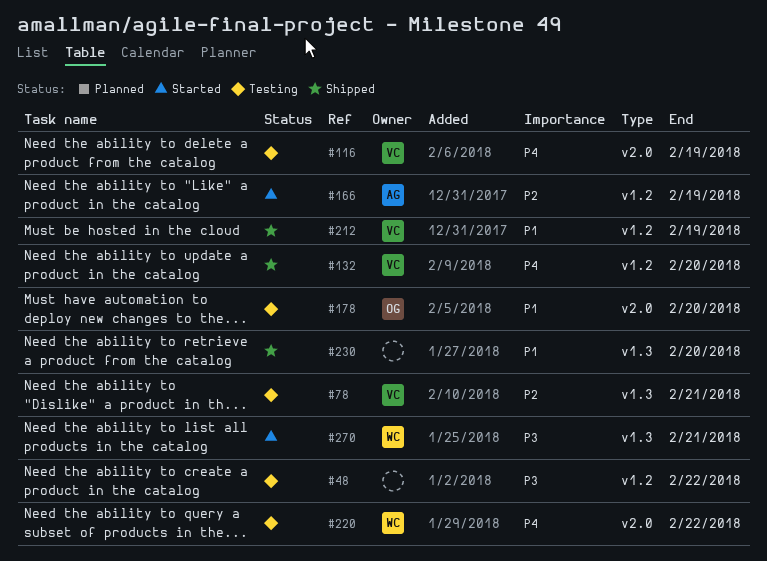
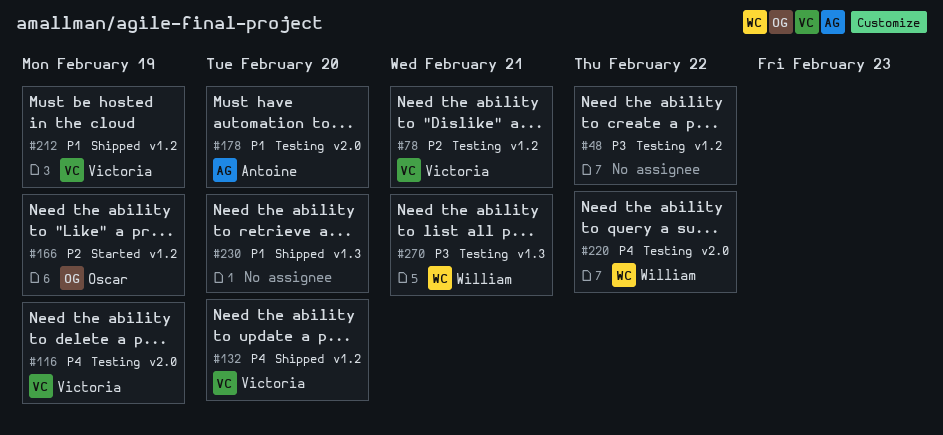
#78, label: v1.3 -> v1.2
#166, owner: Antoine -> Oscar
#178, owner: Oscar -> Antoine
#270, status: Started -> Testing

